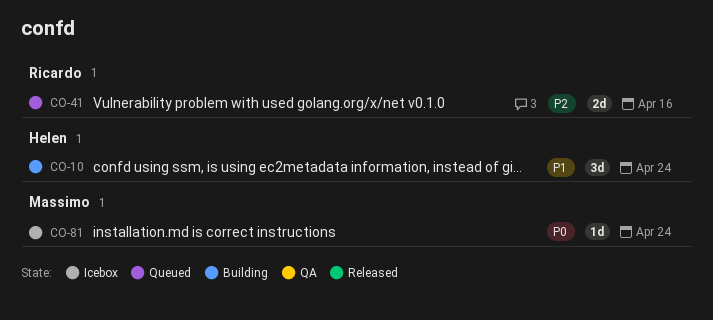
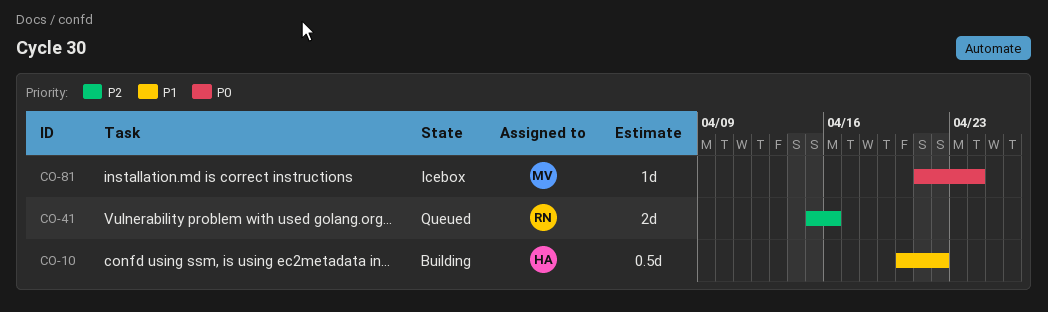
CO-10, estimate: 3d -> 0.5d
CO-10, due: Apr 24 -> Apr 22

